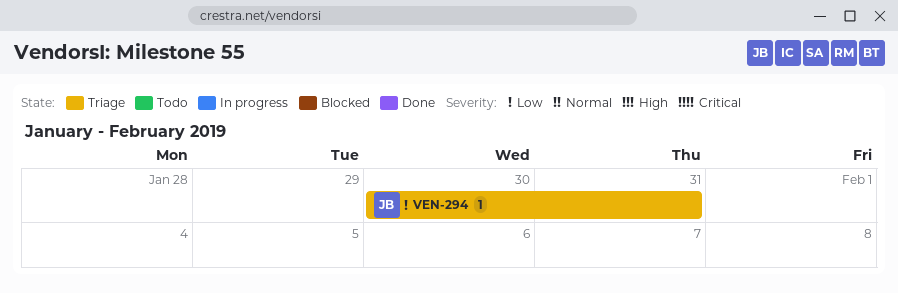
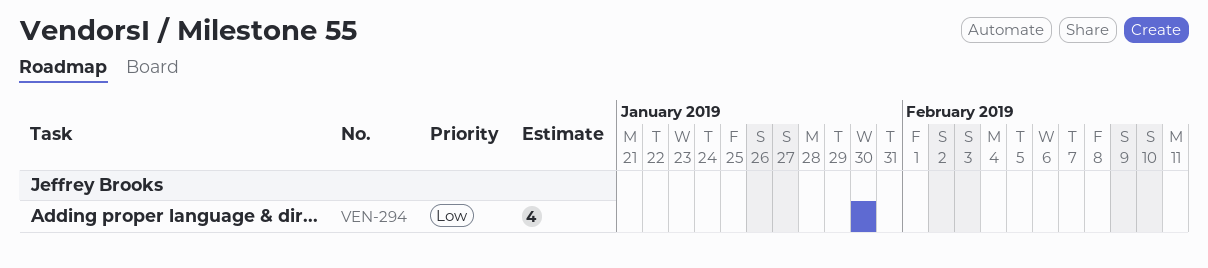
VEN-294, estimate: 1 -> 4
VEN-294, due: Jan 31 -> Jan 30

